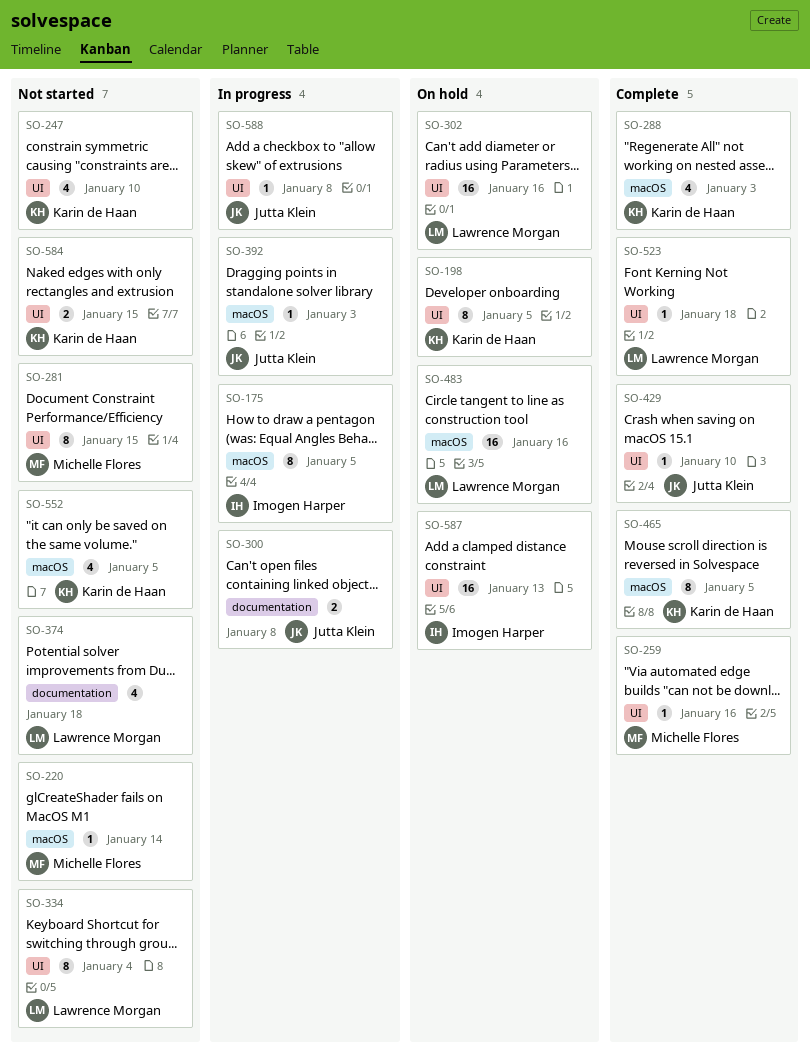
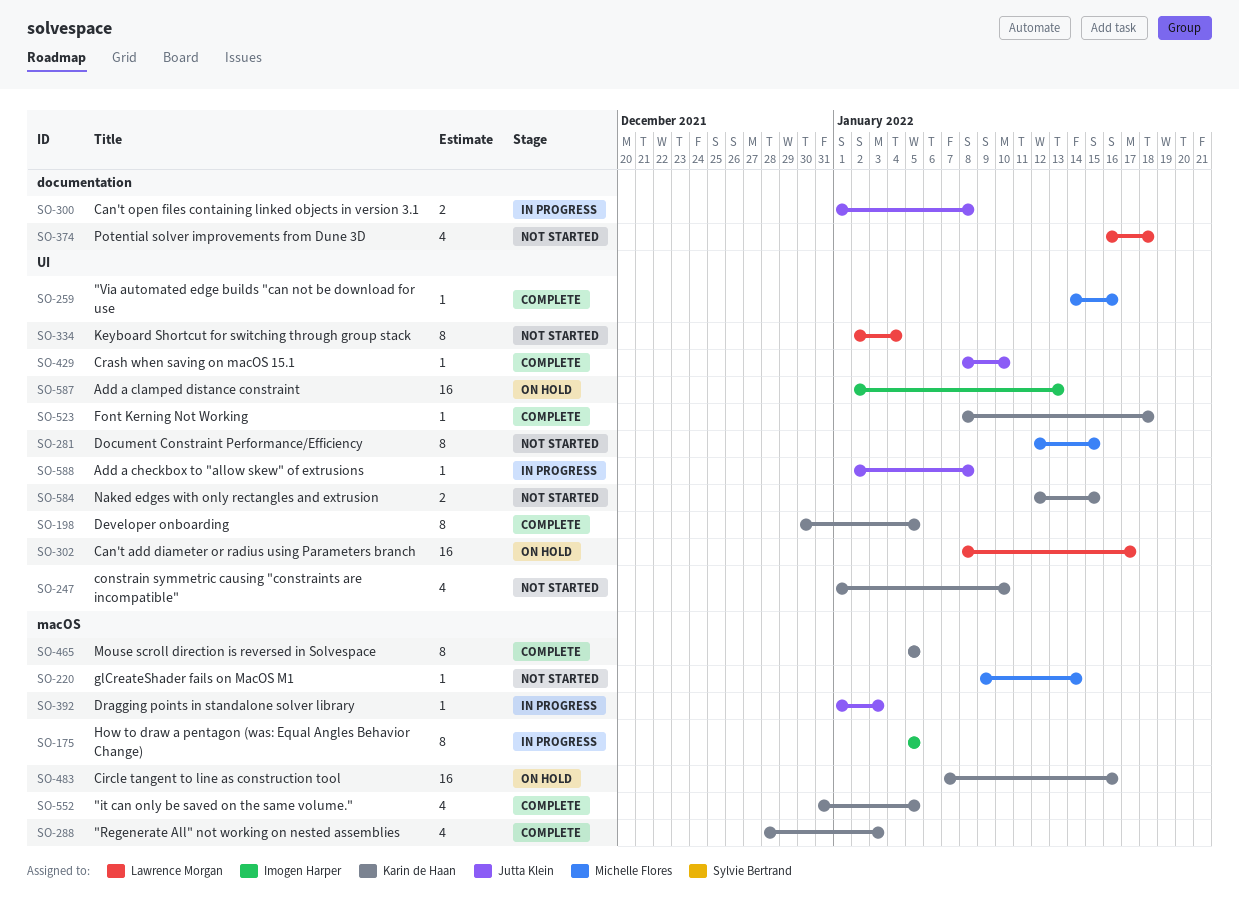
SO-198, status: On hold -> Complete
SO-302, due: Jan 16 -> Jan 17
SO-483, owner: Lawrence Morgan -> Karin de Haan
SO-523, owner: Lawrence Morgan -> Karin de Haan
SO-552, status: Not started -> Complete

